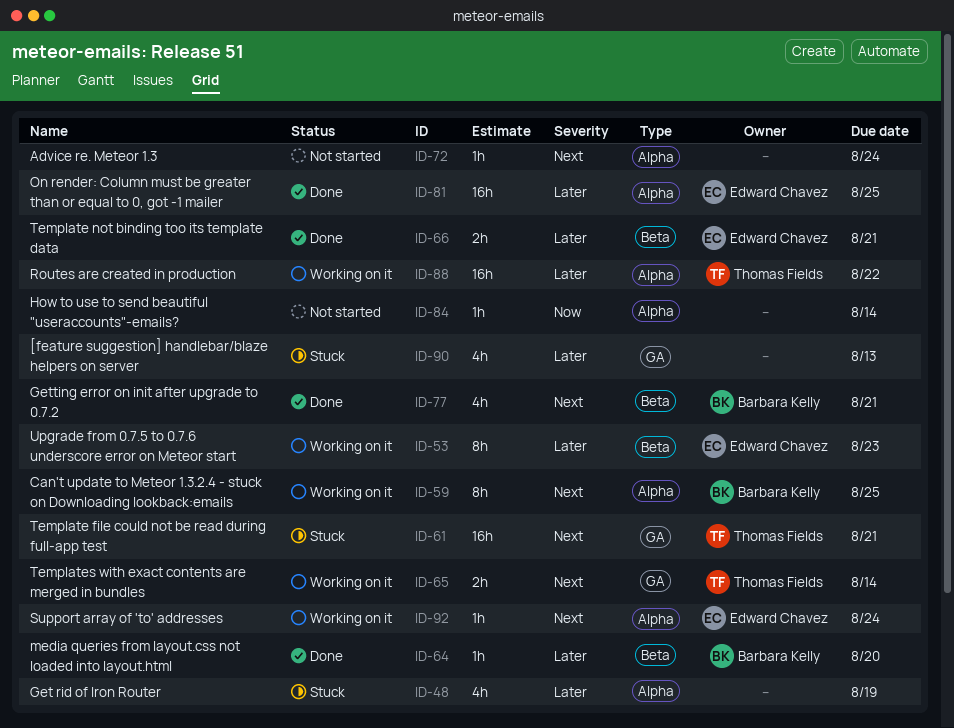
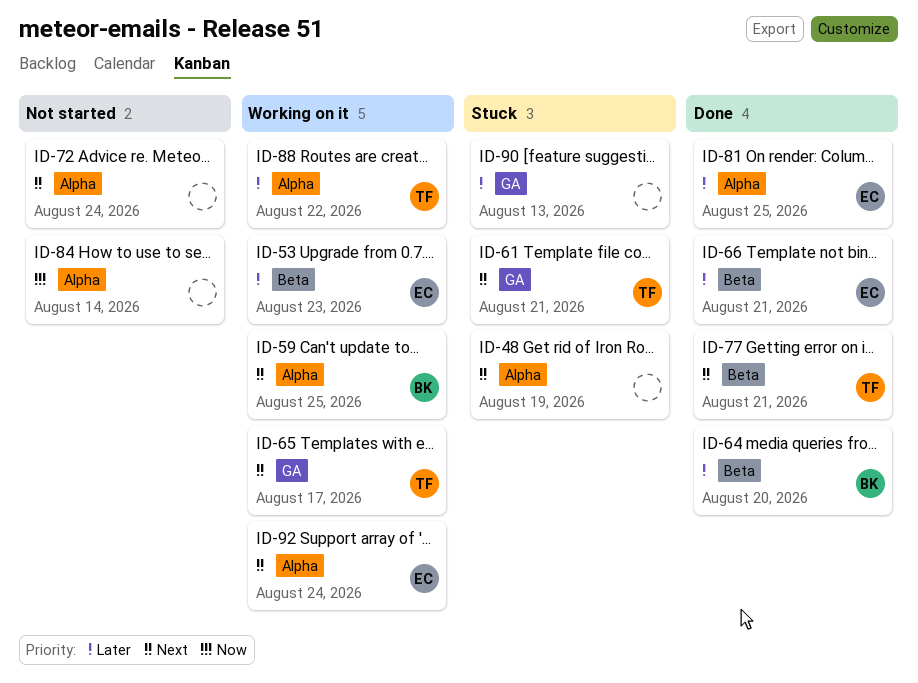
ID-48, priority: Later -> Next
ID-65, due: Aug 14 -> Aug 17
ID-77, owner: Barbara Kelly -> Thomas Fields

